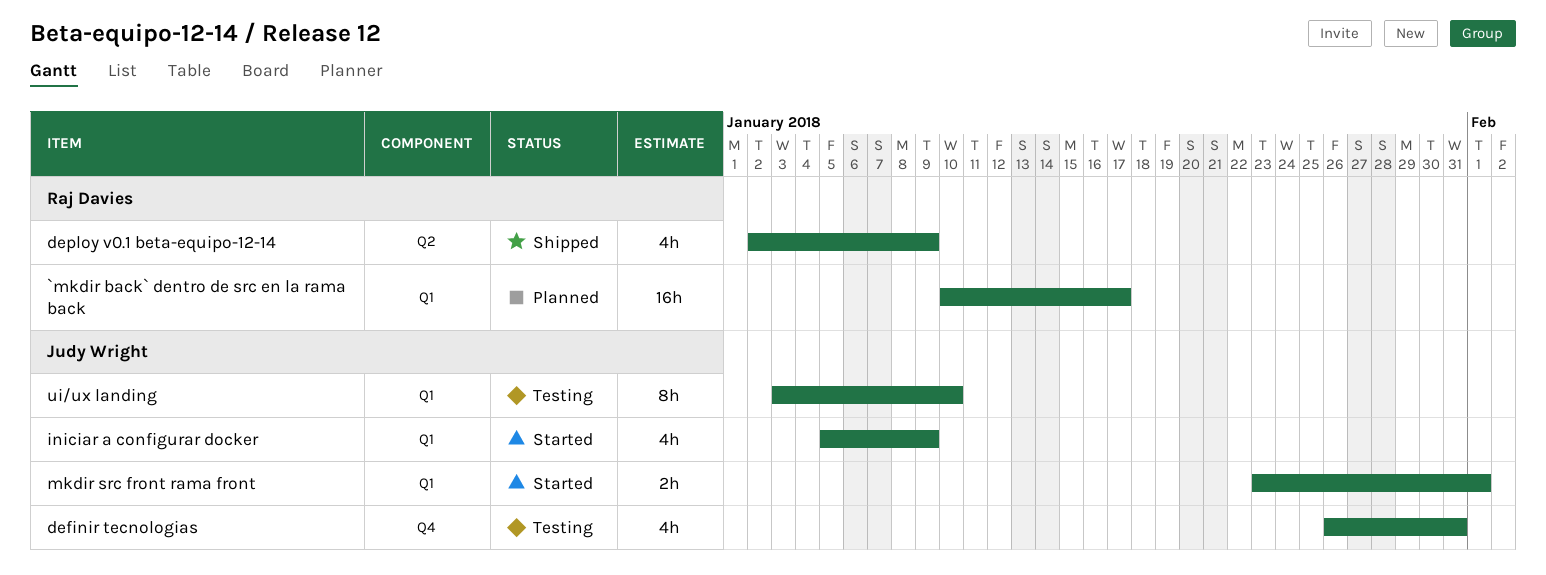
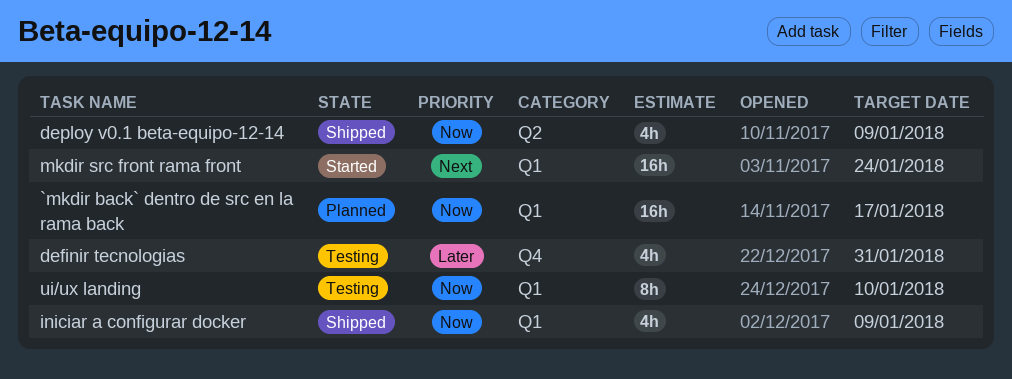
iniciar a configurar docker, status: Started -> Shipped
mkdir src front rama front, estimate: 2h -> 16h
mkdir src front rama front, due: Feb 1 -> Jan 24

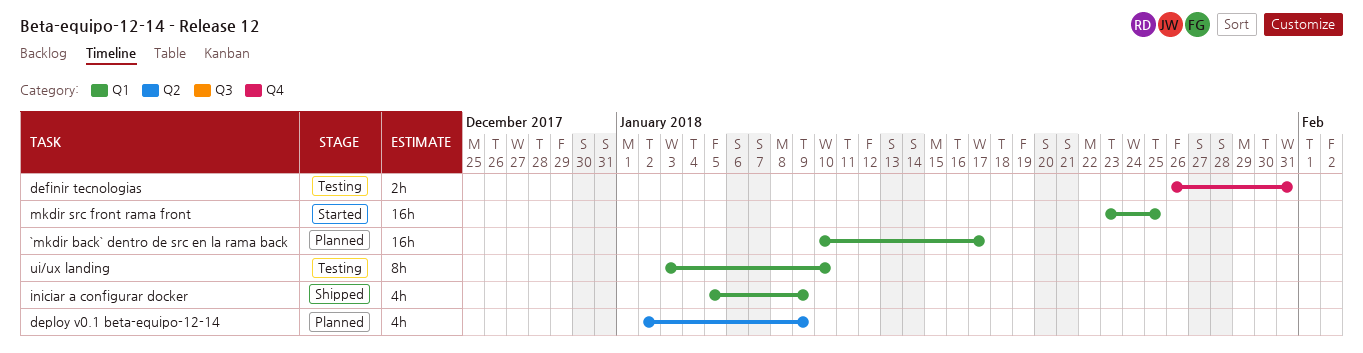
definir tecnologias, estimate: 4h -> 2h
deploy v0.1 beta-equipo-12-14, status: Shipped -> Planned
mkdir src front rama front, due: Jan 24 -> Jan 25

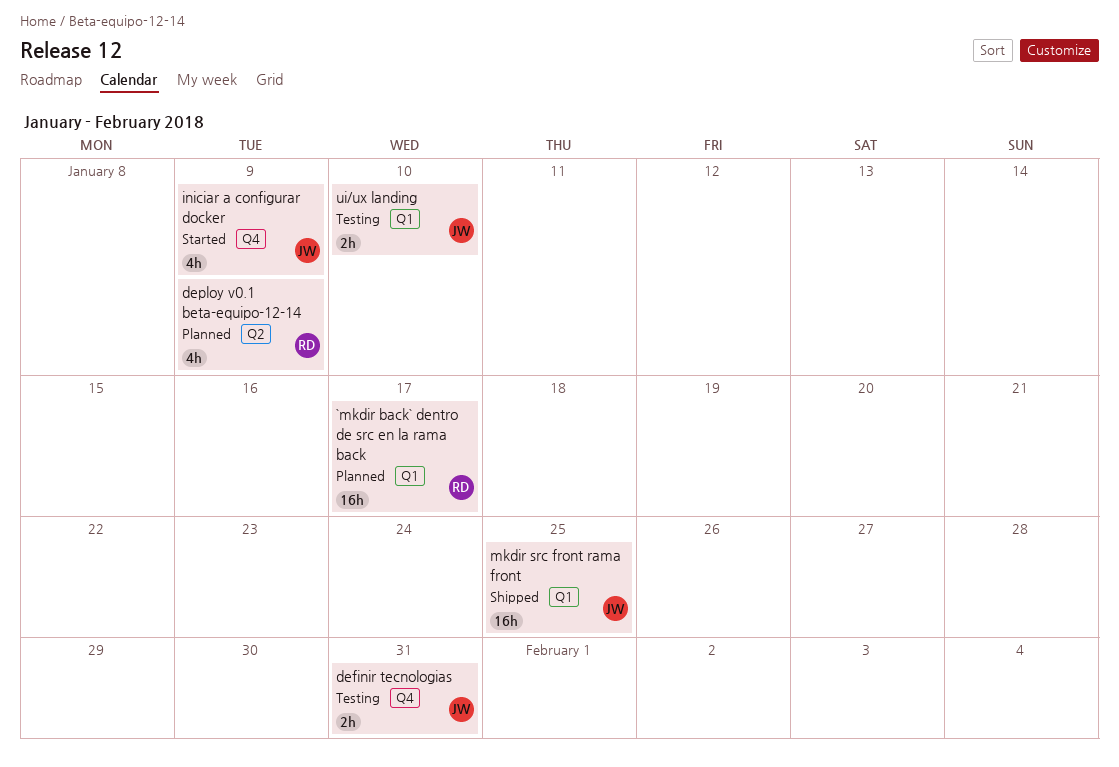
iniciar a configurar docker, status: Shipped -> Started
iniciar a configurar docker, label: Q1 -> Q4
mkdir src front rama front, status: Started -> Shipped
ui/ux landing, estimate: 8h -> 2h

